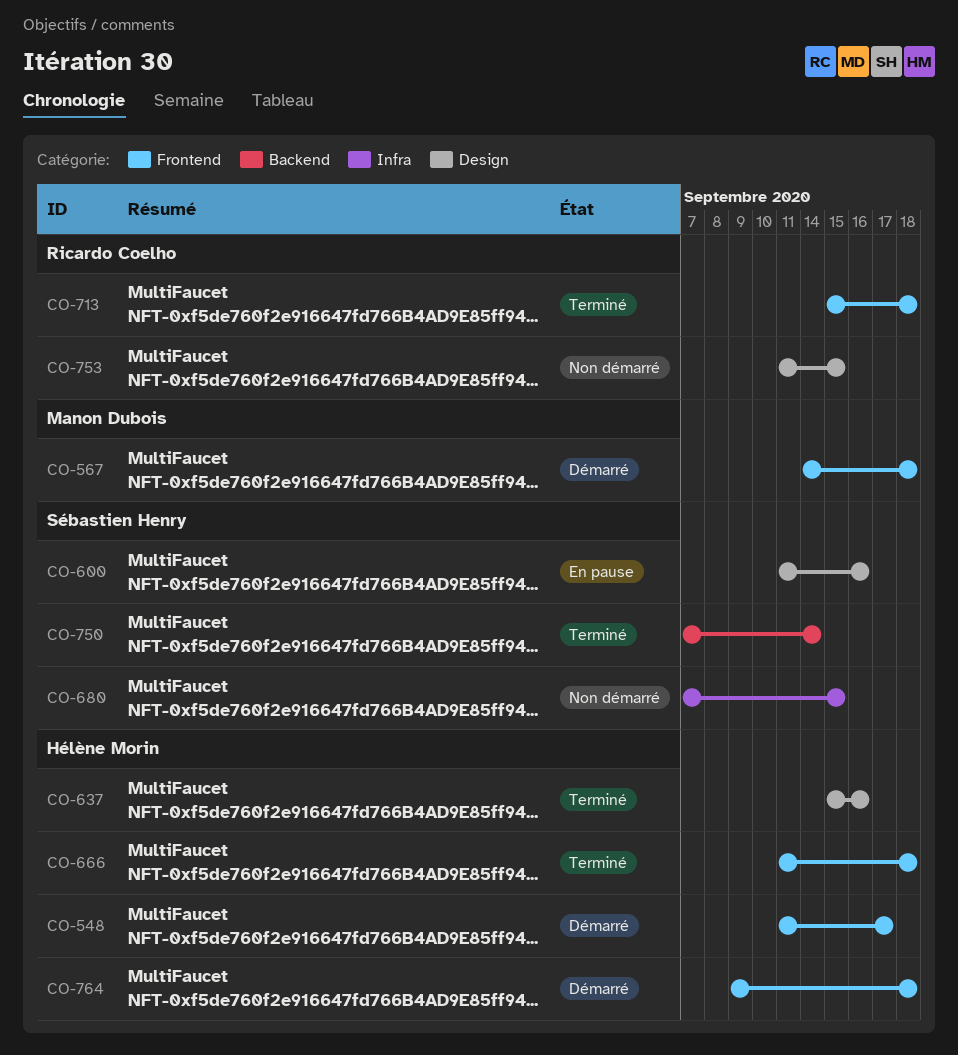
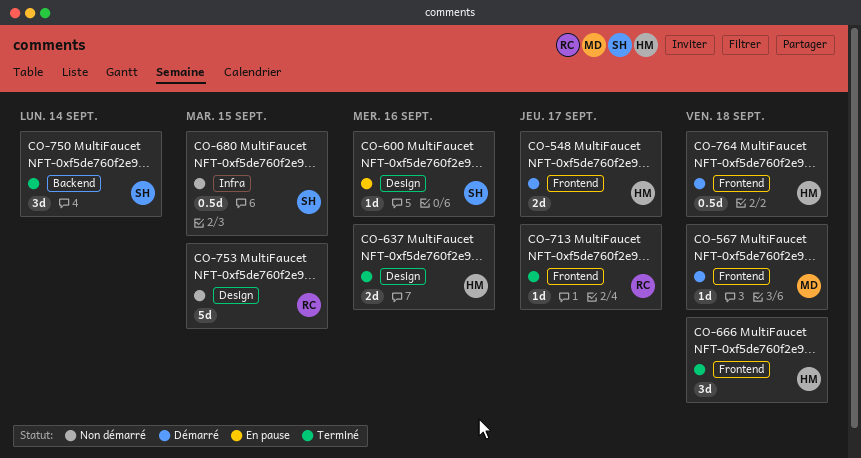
CO-713, due: Sep 18 -> Sep 17

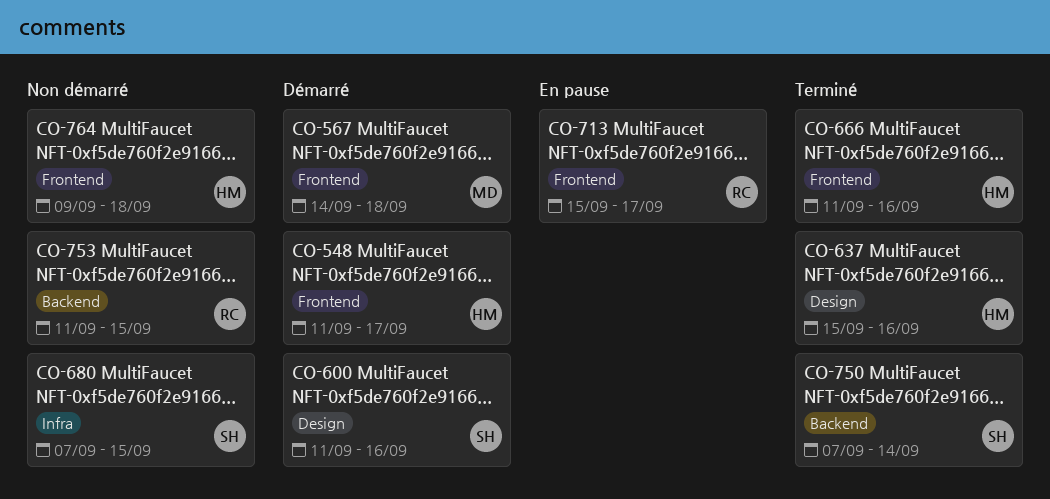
CO-600, status: En pause -> Démarré
CO-666, due: Sep 18 -> Sep 16
CO-713, status: Terminé -> En pause
CO-753, label: Design -> Backend
CO-764, status: Démarré -> Non démarré

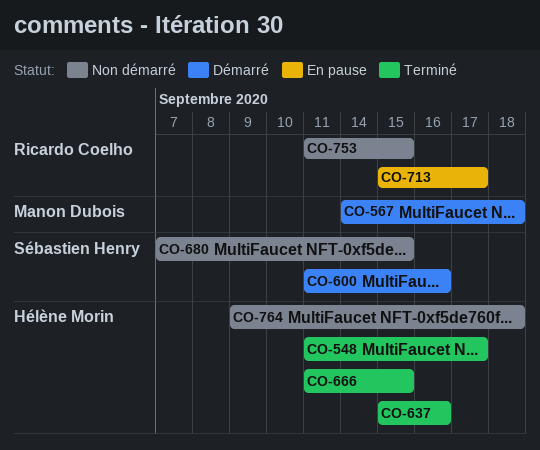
CO-548, status: Démarré -> Terminé
CO-666, due: Sep 16 -> Sep 15
CO-750: present -> none

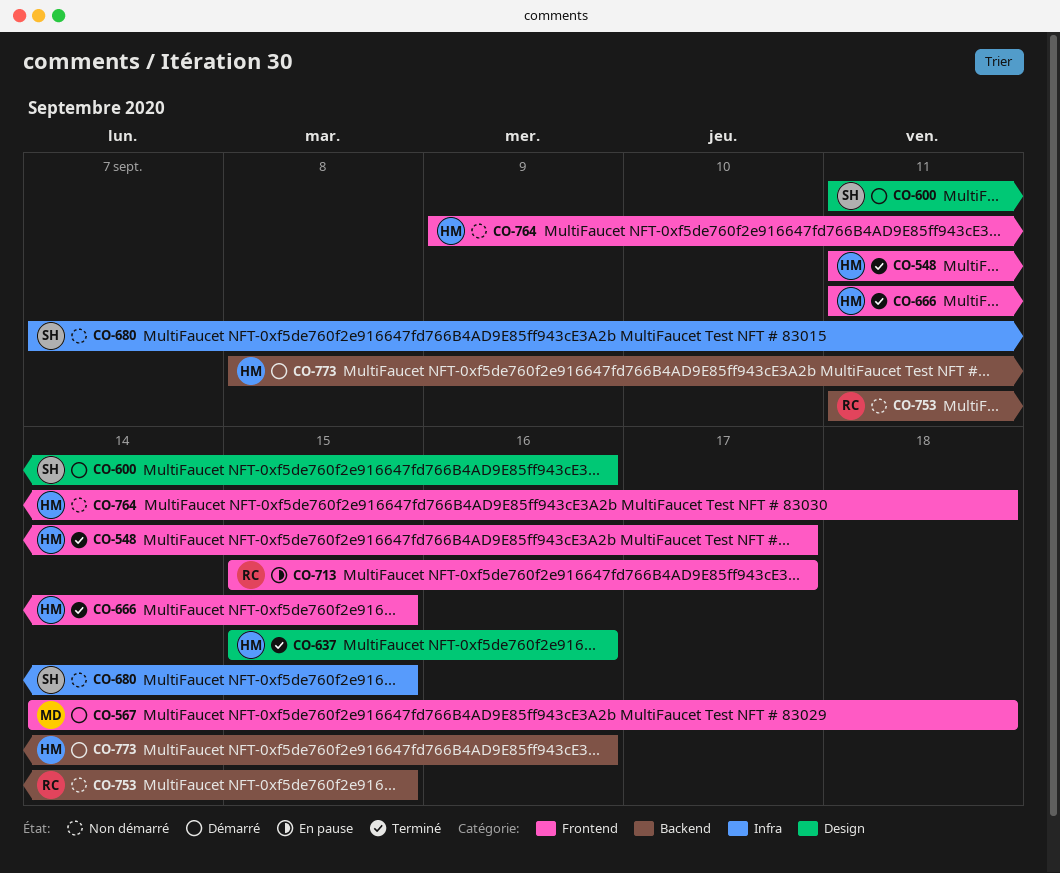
CO-773: none -> present

